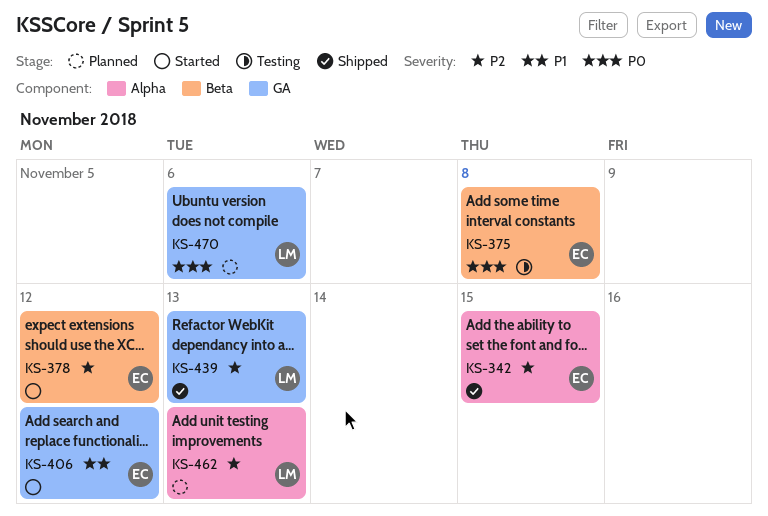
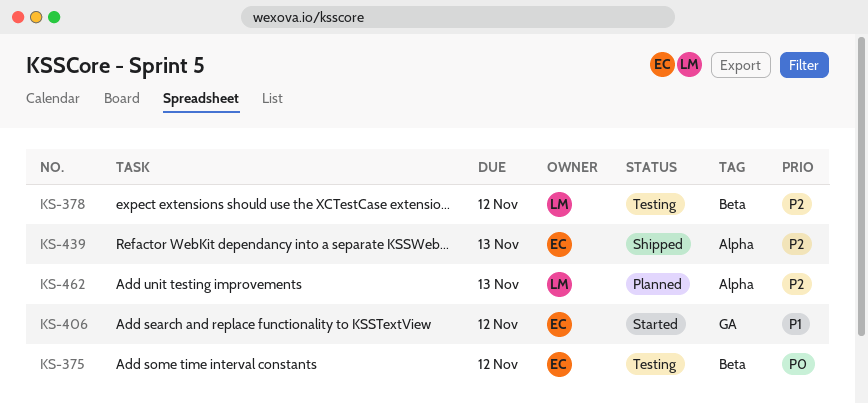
KS-342: present -> none
KS-375, due: Nov 8 -> Nov 12
KS-378, status: Started -> Testing
KS-378, owner: EC -> LM
KS-439, owner: LM -> EC
KS-439, label: GA -> Alpha
KS-470: present -> none

